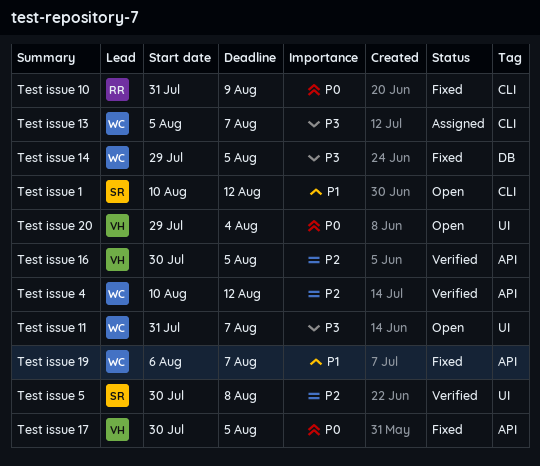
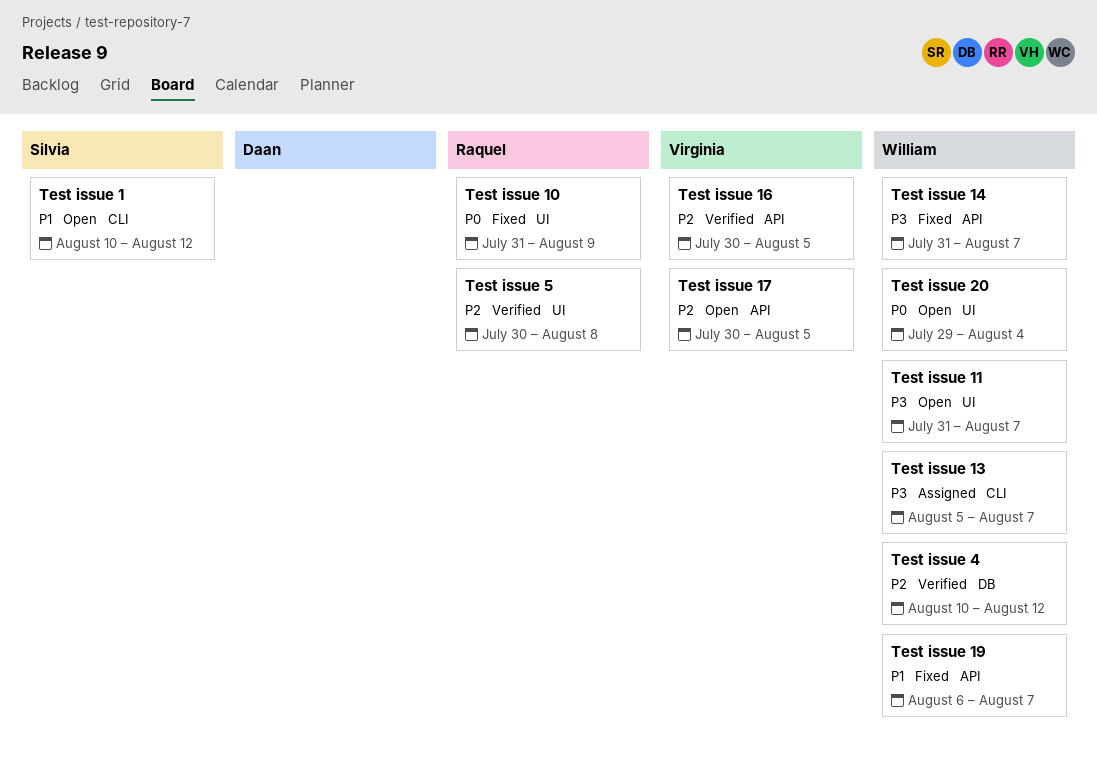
Test issue 10, label: CLI -> UI
Test issue 14, label: DB -> API
Test issue 14, start: Jul 29 -> Jul 31
Test issue 14, due: Aug 5 -> Aug 7
Test issue 17, status: Fixed -> Open
Test issue 17, priority: P0 -> P2
Test issue 20, owner: Virginia -> William
Test issue 4, label: API -> DB
Test issue 5, owner: Silvia -> Raquel

